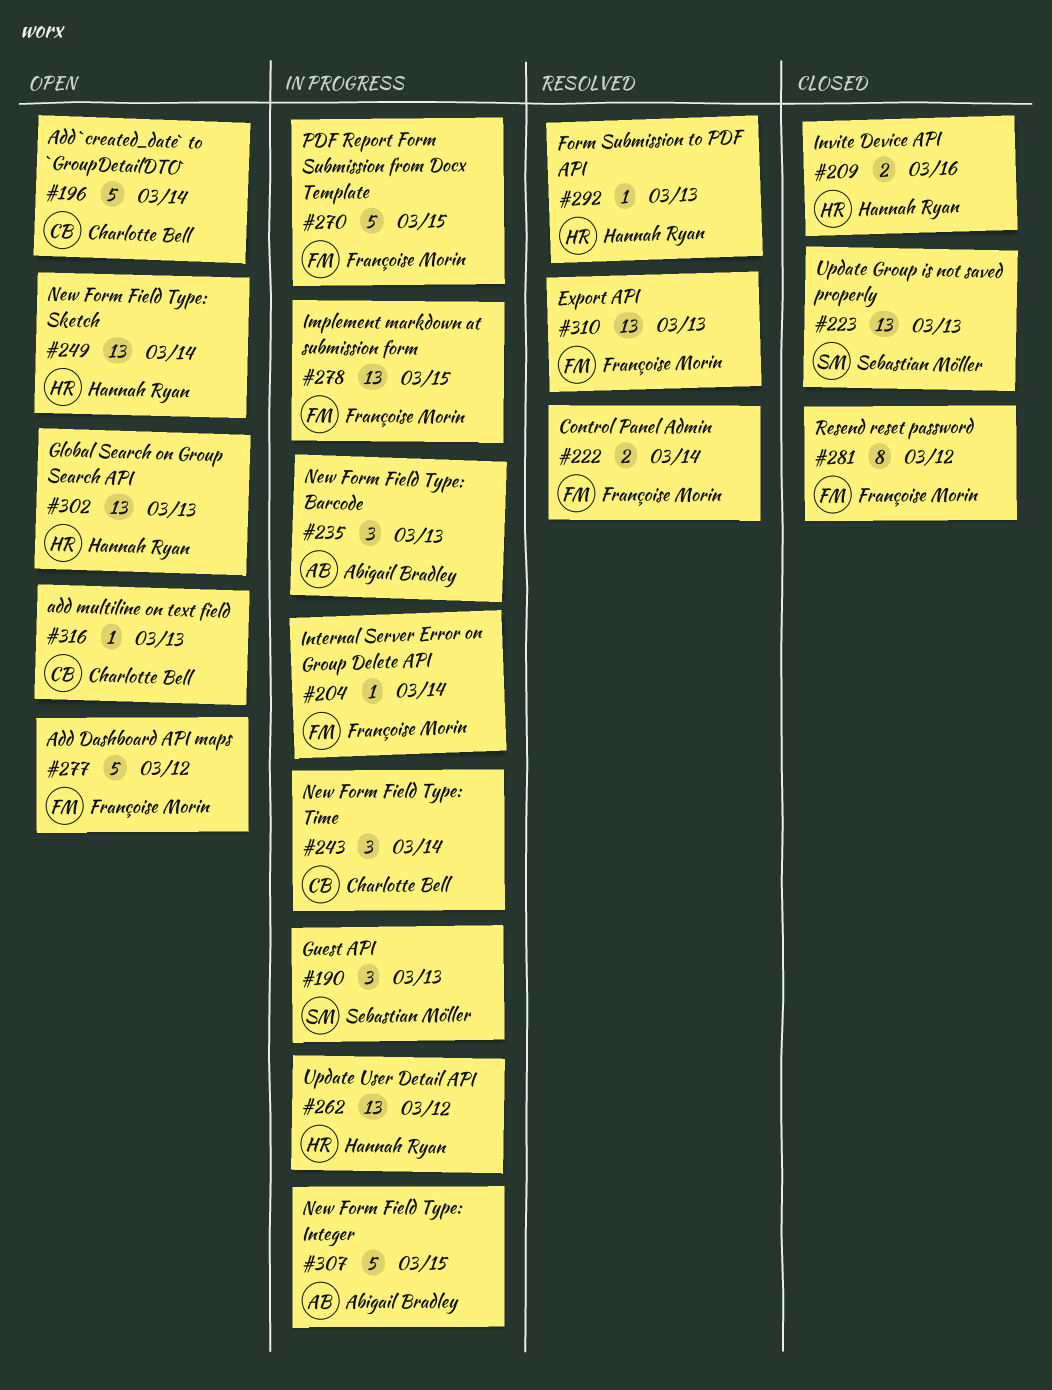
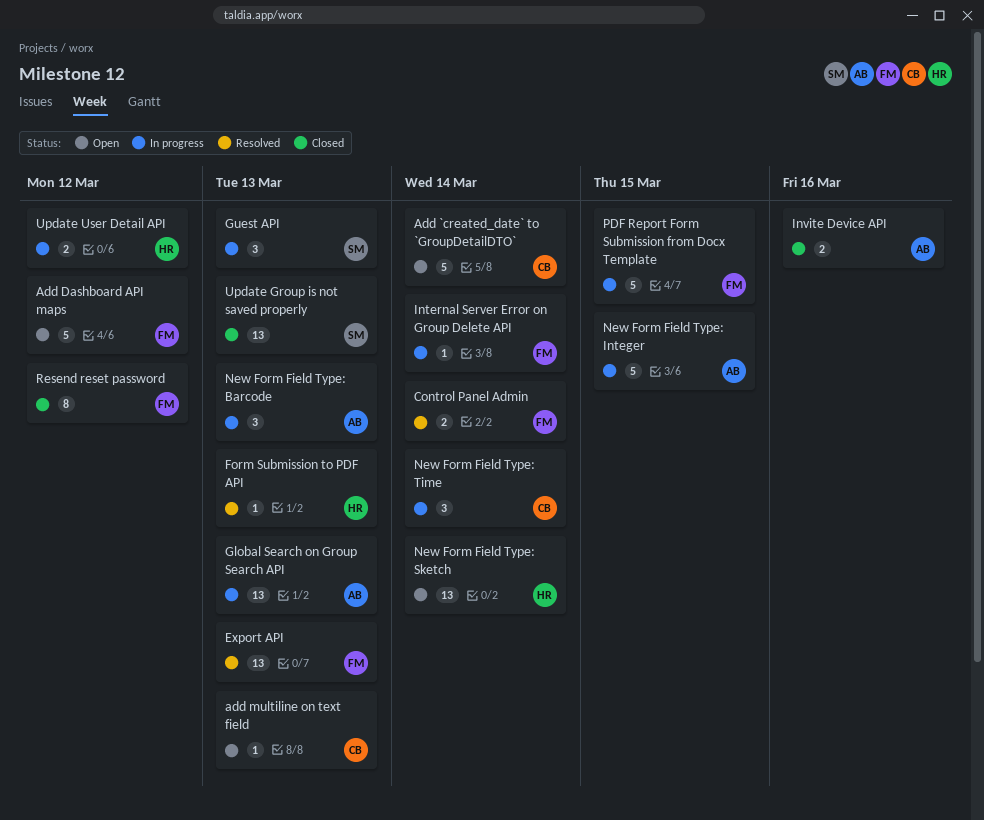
Global Search on Group Search API, status: Open -> In progress
Global Search on Group Search API, owner: Hannah Ryan -> Abigail Bradley
Implement markdown at submission form: present -> none
Invite Device API, owner: Hannah Ryan -> Abigail Bradley
Update User Detail API, estimate: 13 -> 2

